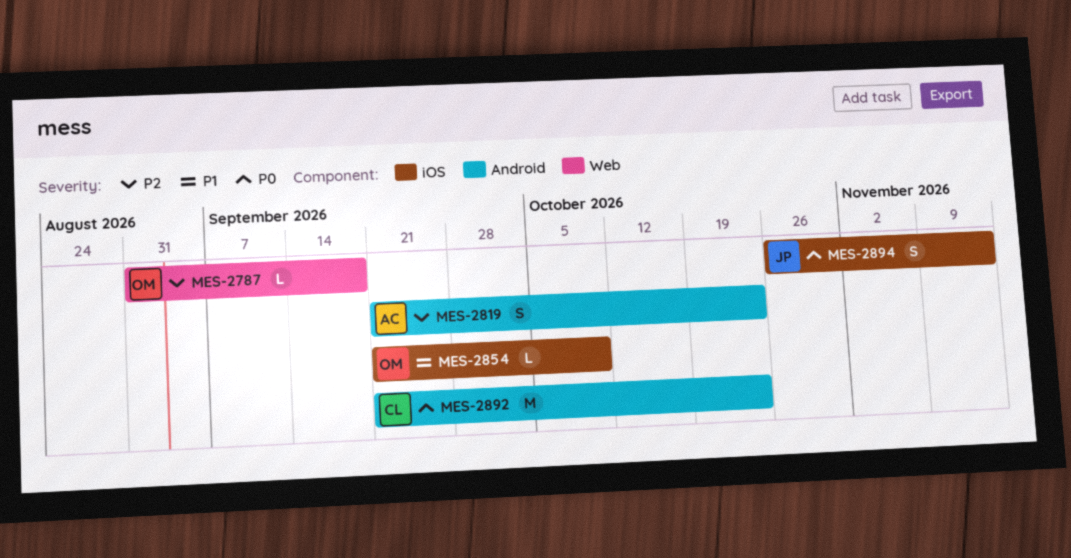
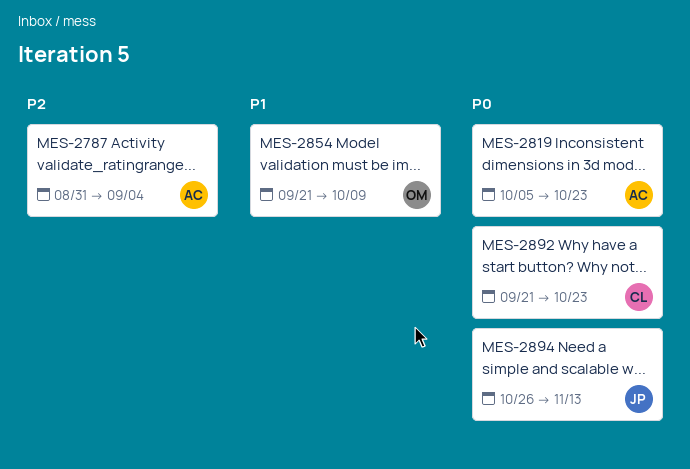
MES-2787, owner: OM -> AC
MES-2787, due: Sep 18 -> Sep 4
MES-2819, priority: P2 -> P0
MES-2819, start: Sep 21 -> Oct 5

